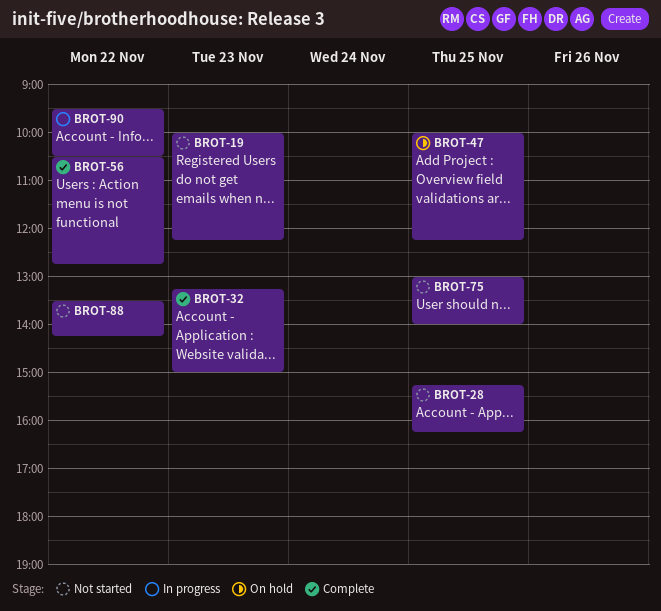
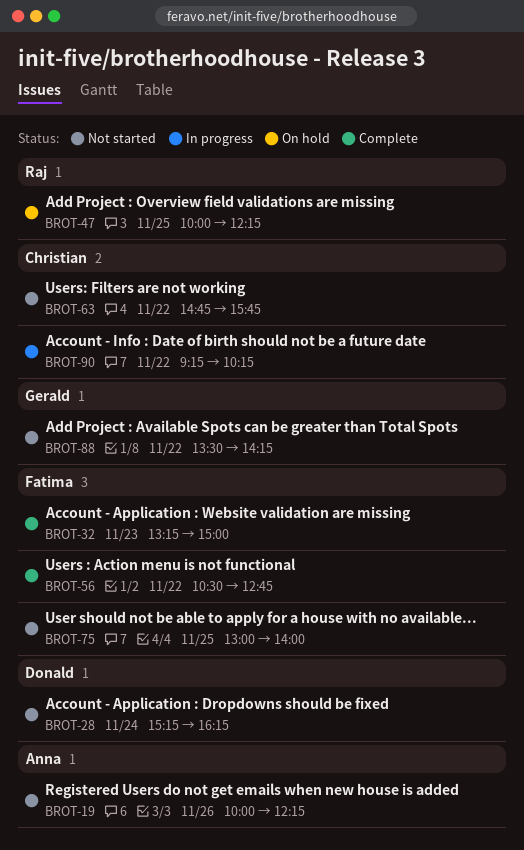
BROT-19, day: Nov 23 -> Nov 26
BROT-28, day: Nov 25 -> Nov 24
BROT-63: none -> present
BROT-90, begins: 09:30 -> 09:15
BROT-90, ends: 10:30 -> 10:15

